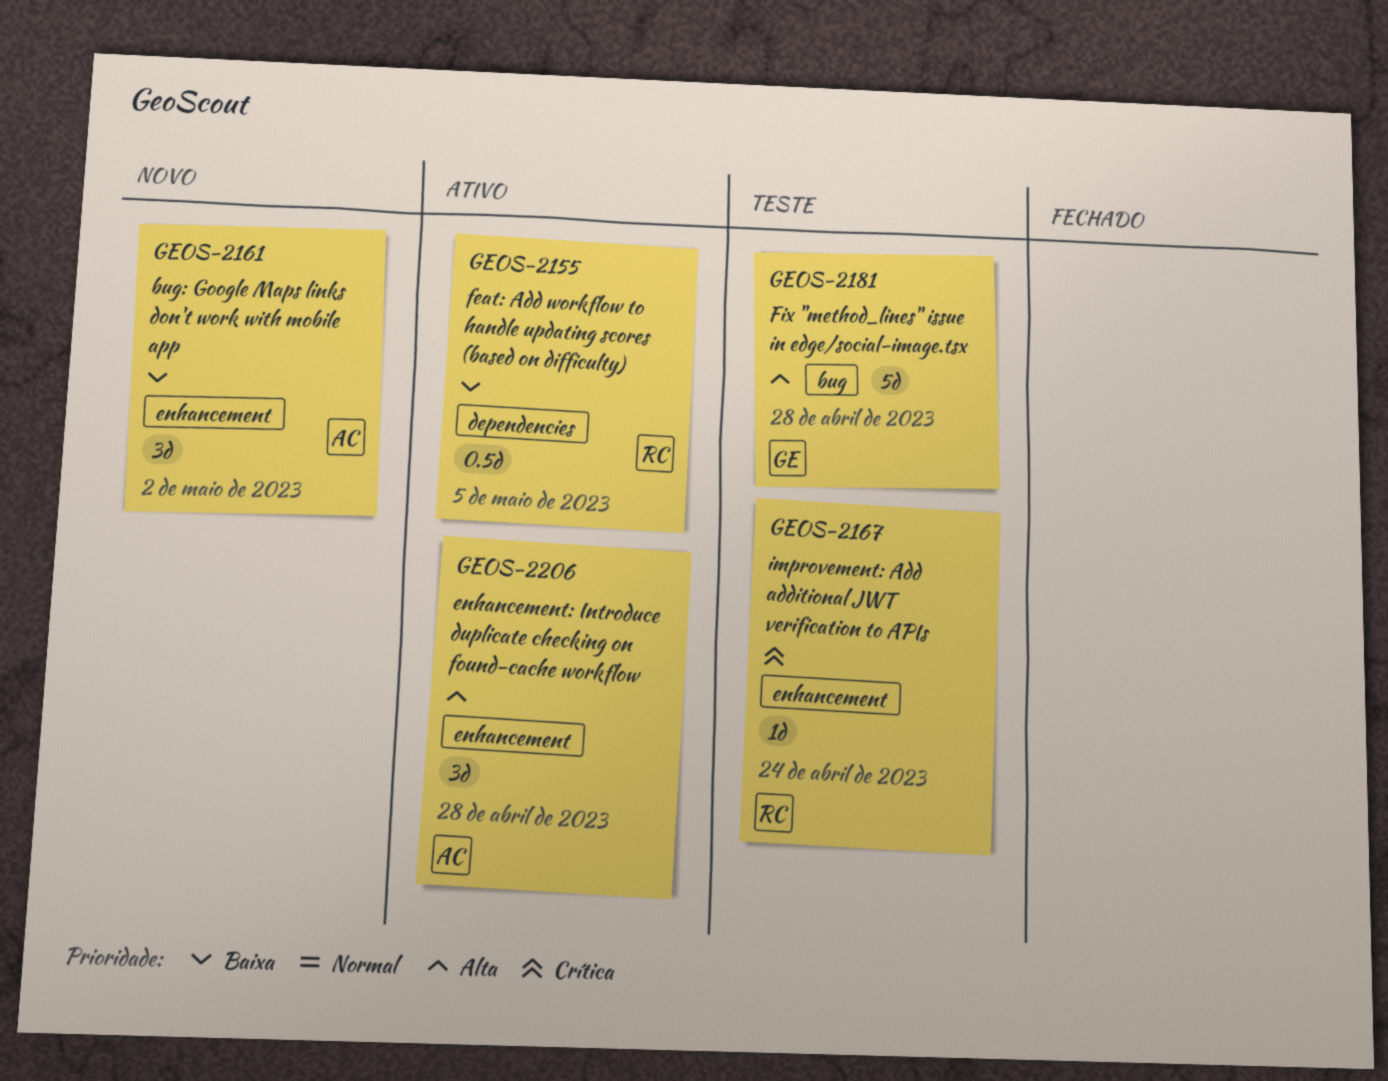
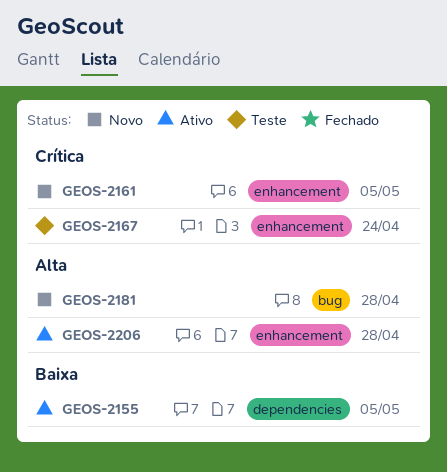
GEOS-2161, priority: Baixa -> Crítica
GEOS-2161, due: May 2 -> May 5
GEOS-2181, status: Teste -> Novo

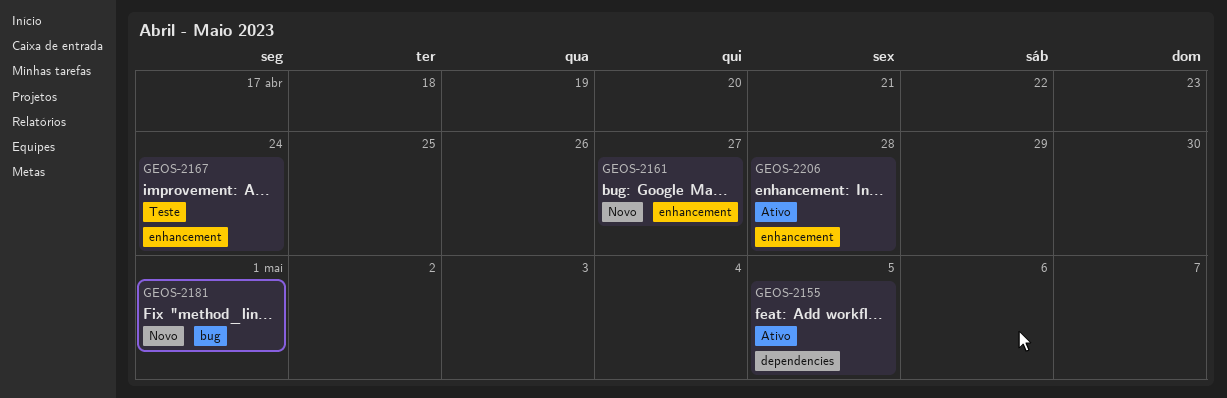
GEOS-2161, due: May 5 -> Apr 27
GEOS-2181, due: Apr 28 -> May 1

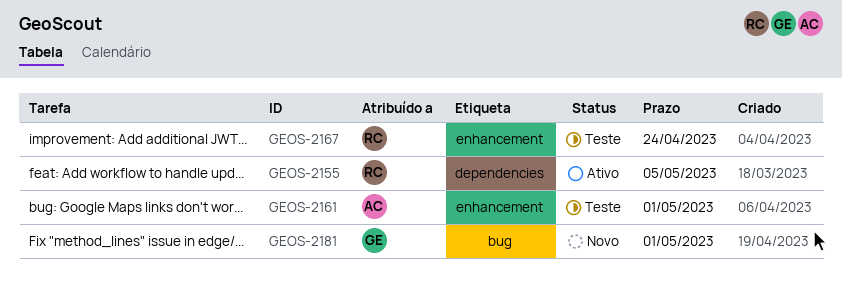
GEOS-2161, status: Novo -> Teste
GEOS-2161, due: Apr 27 -> May 1
GEOS-2206: present -> none

